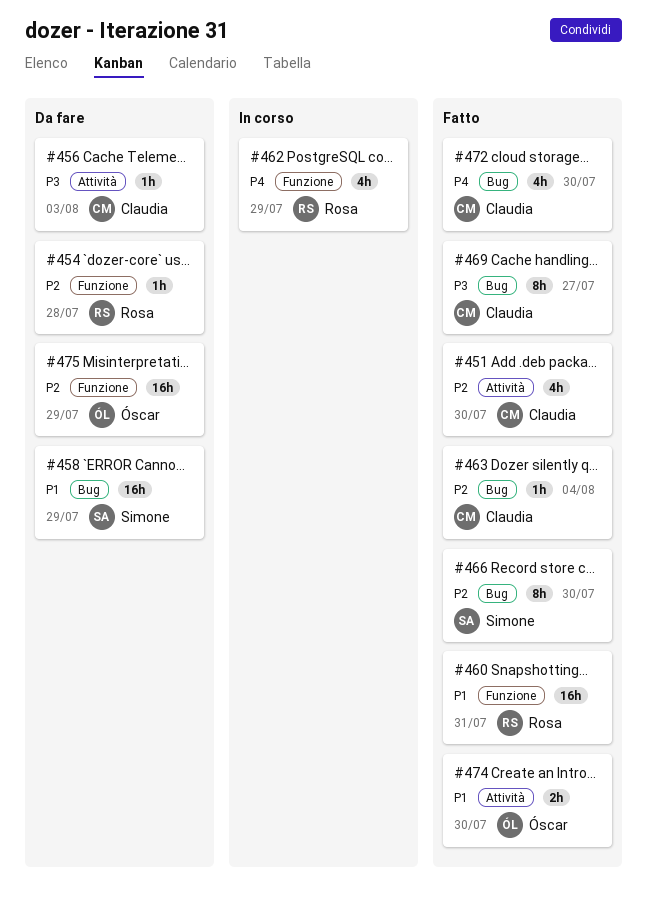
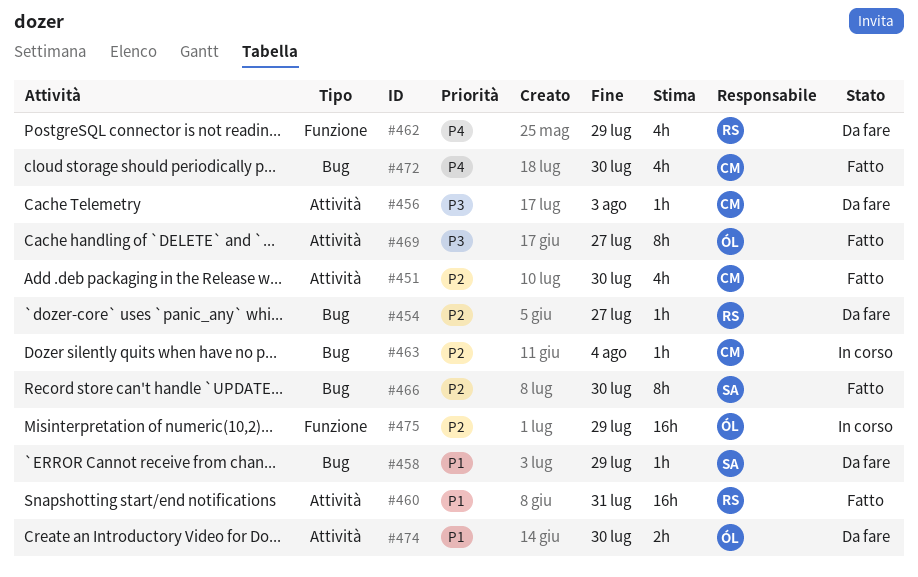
#454, label: Funzione -> Bug
#454, due: Jul 28 -> Jul 27
#458, estimate: 16h -> 1h
#460, label: Funzione -> Attività
#462, status: In corso -> Da fare
#463, status: Fatto -> In corso
#469, owner: Claudia -> Óscar
#469, label: Bug -> Attività
#474, status: Fatto -> Da fare
#475, status: Da fare -> In corso

